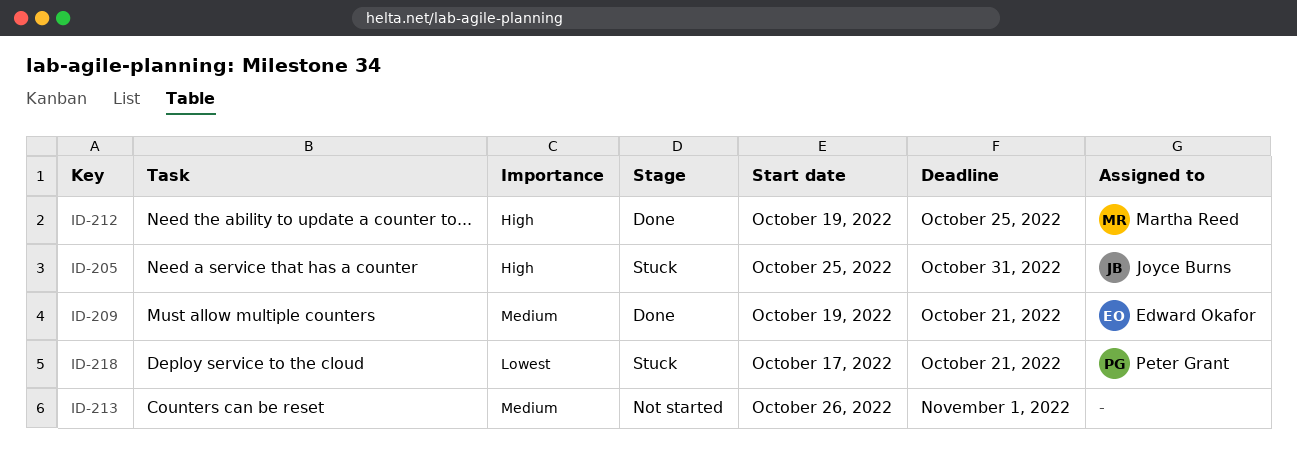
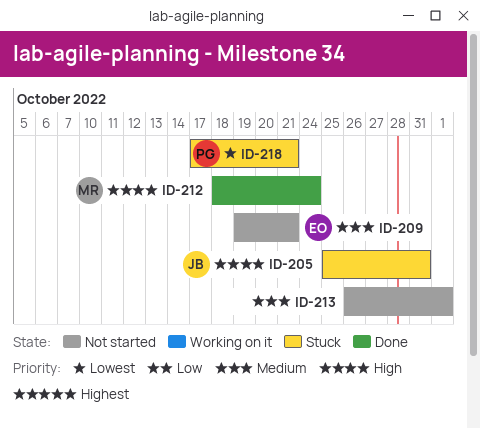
ID-209, status: Done -> Not started
ID-212, start: Oct 19 -> Oct 18
ID-212, due: Oct 25 -> Oct 24

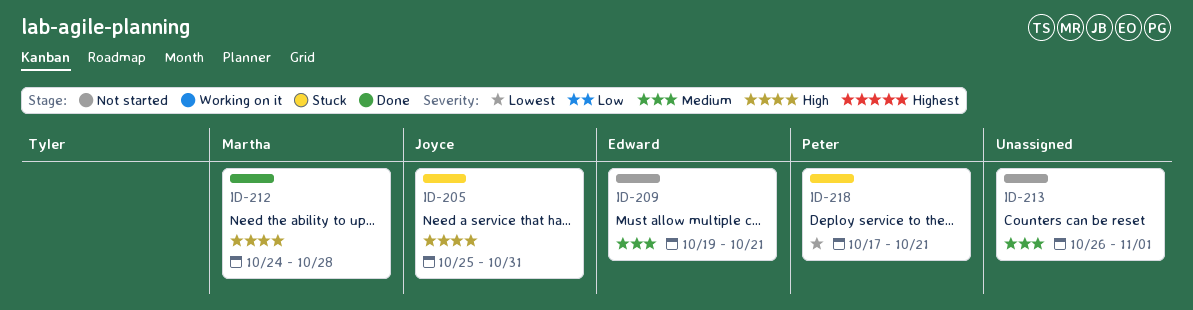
ID-212, start: Oct 18 -> Oct 24
ID-212, due: Oct 24 -> Oct 28

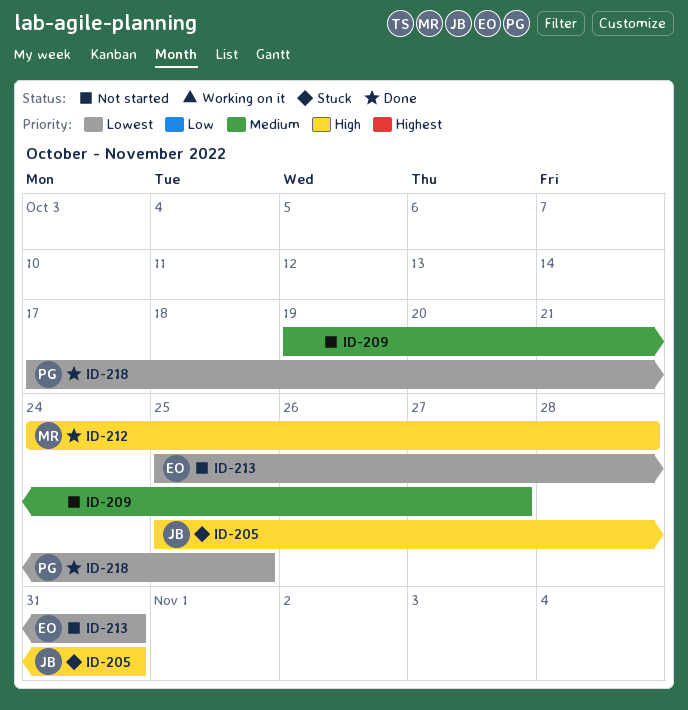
ID-209, owner: Edward -> none
ID-209, due: Oct 21 -> Oct 27
ID-213, owner: none -> Edward
ID-213, priority: Medium -> Lowest
ID-213, start: Oct 26 -> Oct 25
ID-213, due: Nov 1 -> Oct 31
ID-218, status: Stuck -> Done
ID-218, due: Oct 21 -> Oct 25

